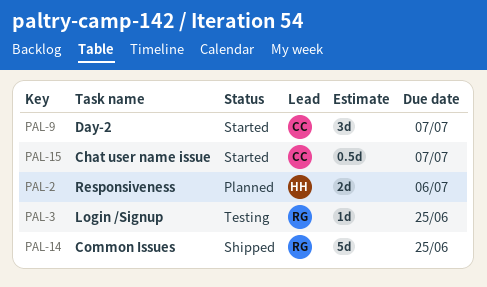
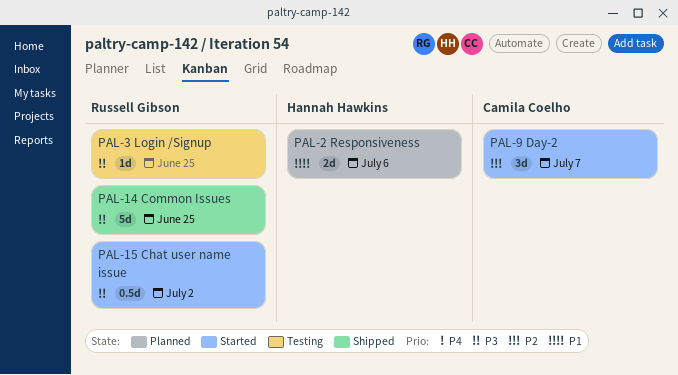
PAL-15, owner: Camila Coelho -> Russell Gibson
PAL-15, due: Jul 7 -> Jul 2

